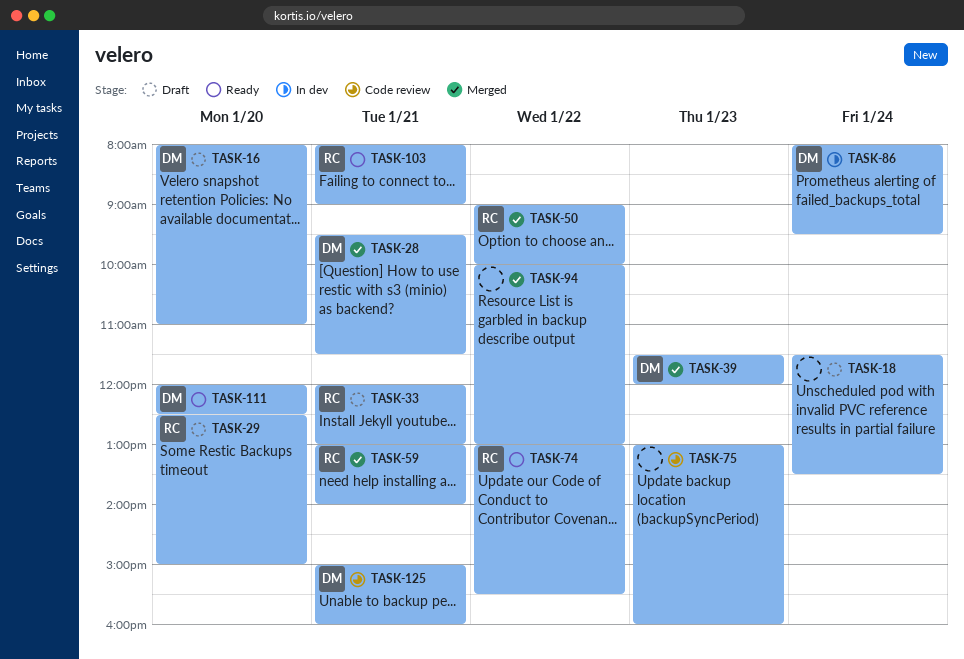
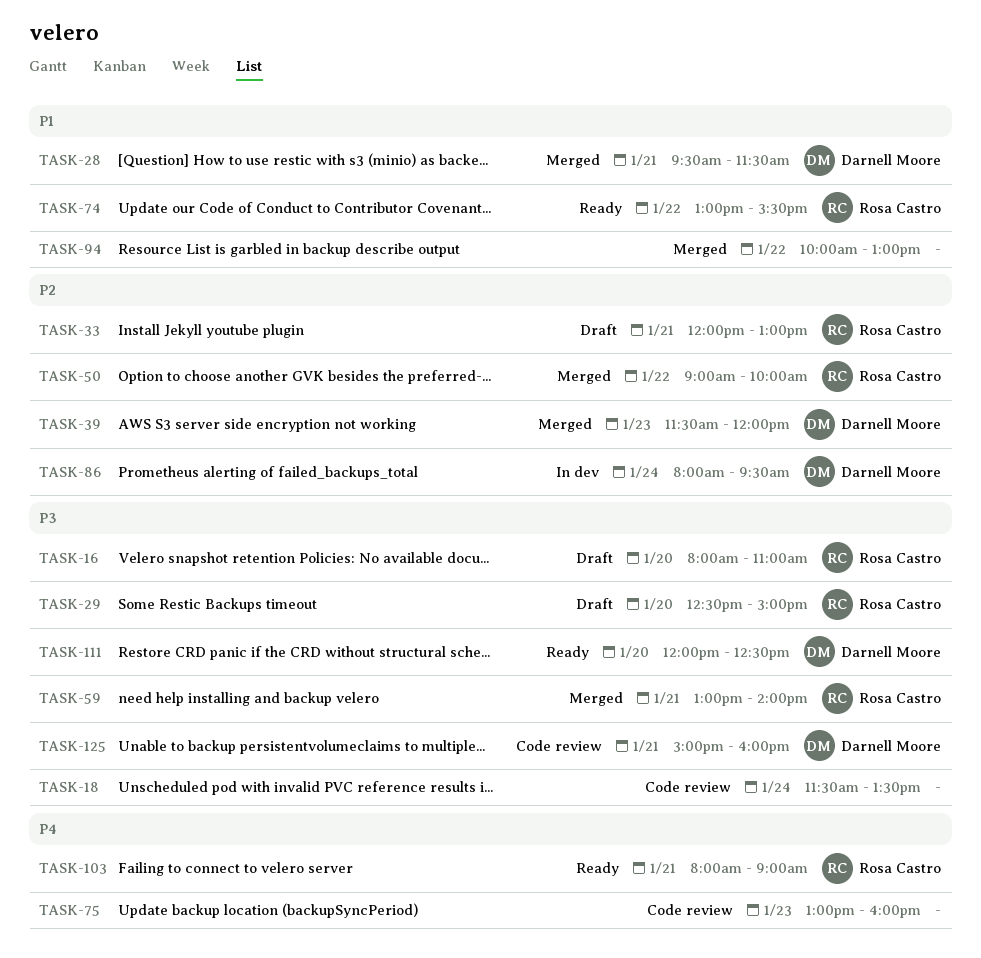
TASK-16, owner: Darnell Moore -> Rosa Castro
TASK-18, status: Draft -> Code review

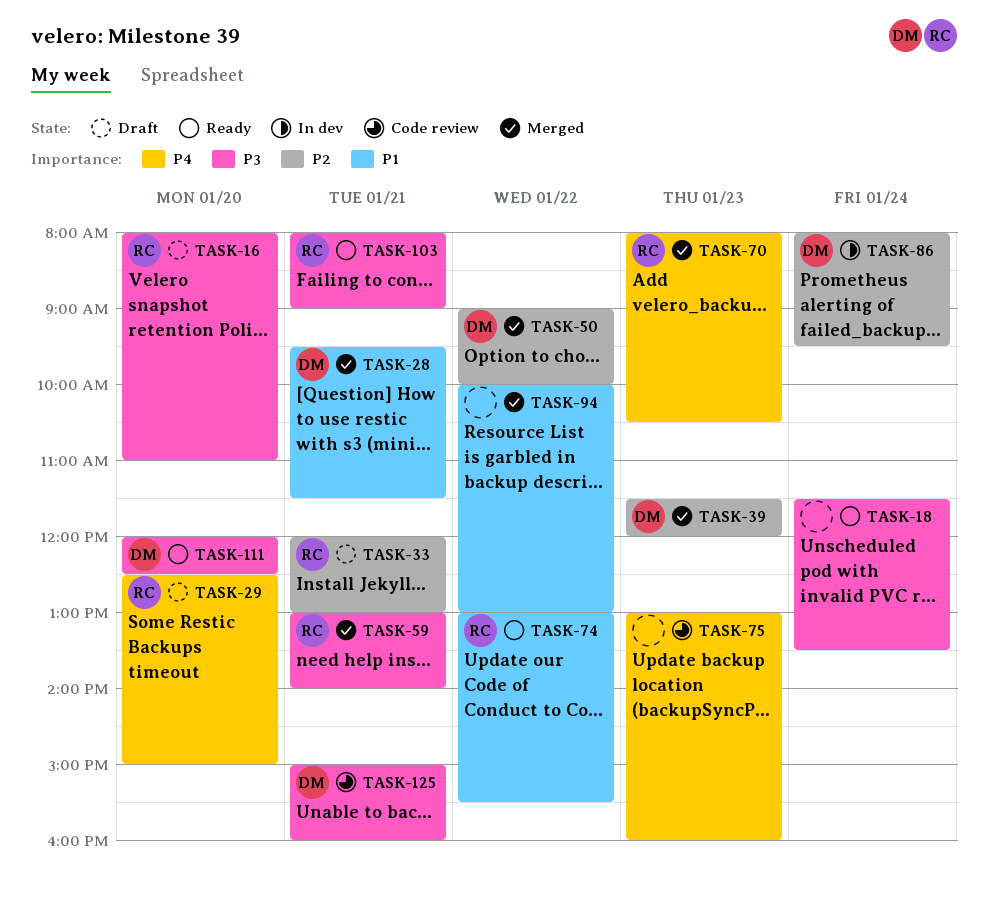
TASK-18, status: Code review -> Ready
TASK-29, priority: P3 -> P4
TASK-50, owner: Rosa Castro -> Darnell Moore
TASK-70: none -> present
TASK-103, priority: P4 -> P3

